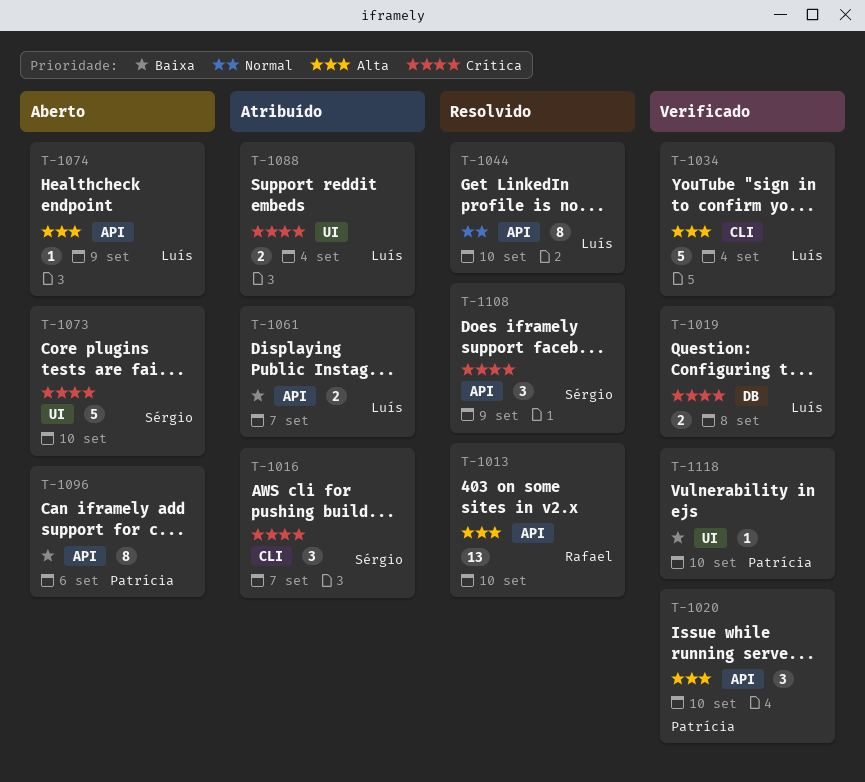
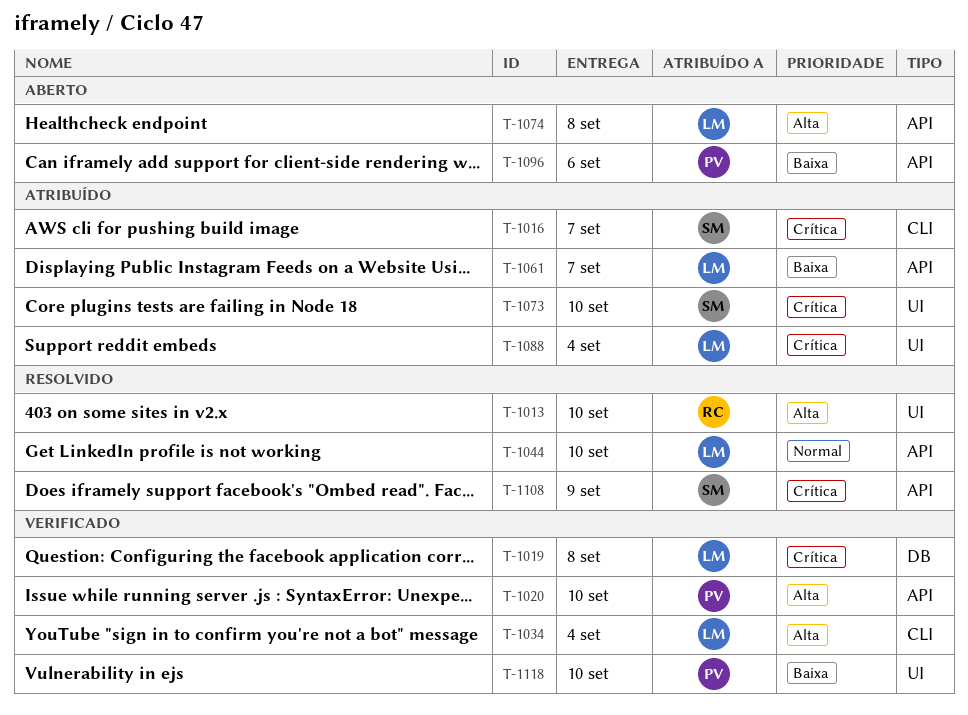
T-1013, label: API -> UI
T-1073, status: Aberto -> Atribuído
T-1074, due: Sep 9 -> Sep 8

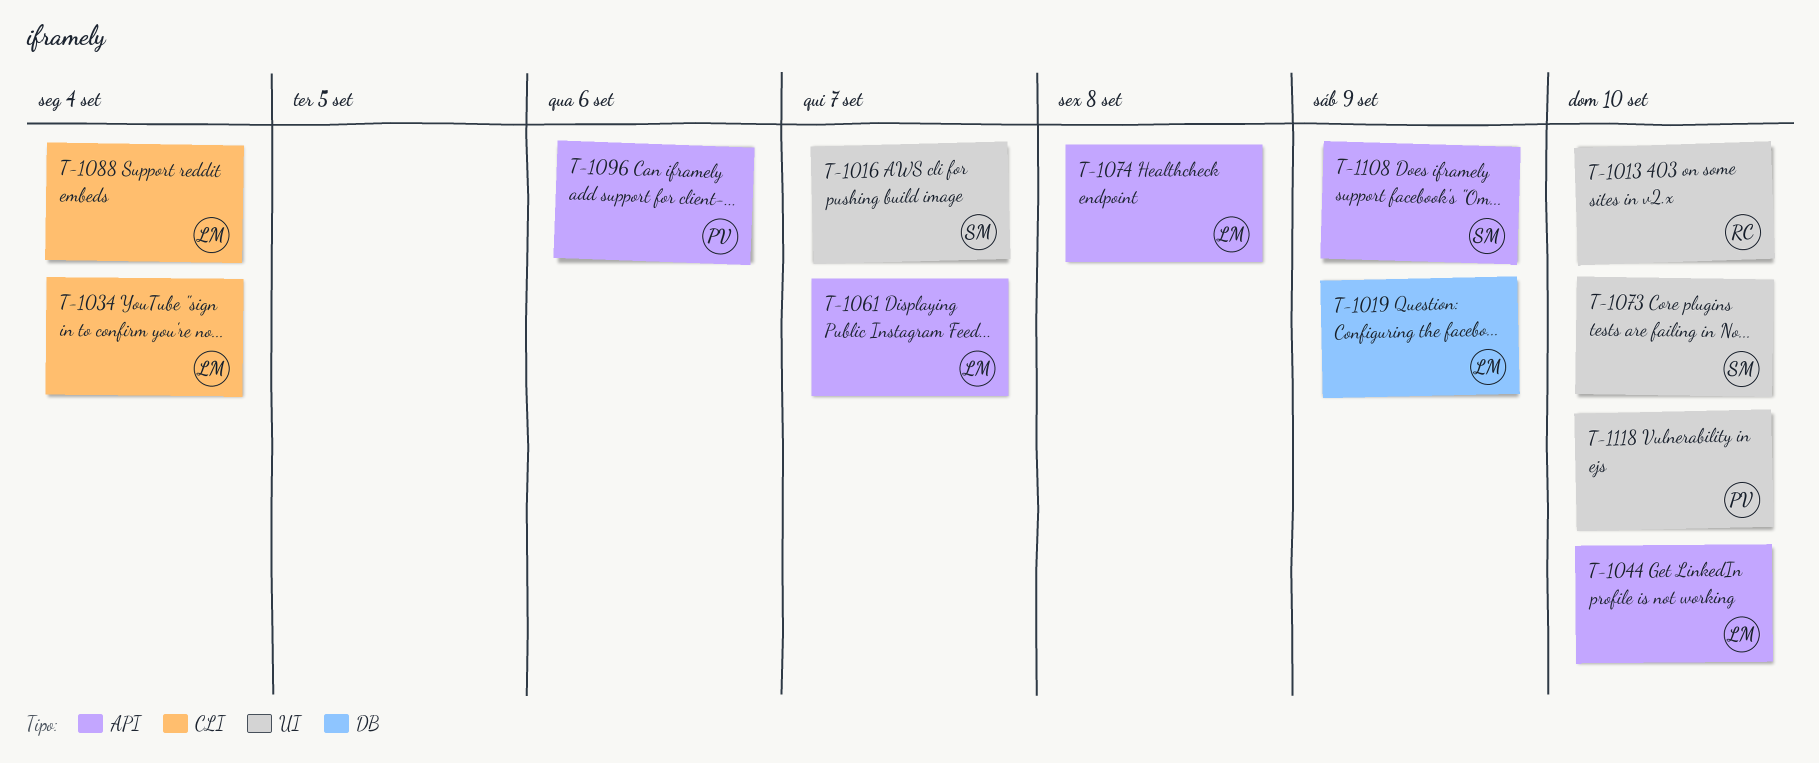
T-1016, label: CLI -> UI
T-1019, due: Sep 8 -> Sep 9
T-1020: present -> none
T-1088, label: UI -> CLI

